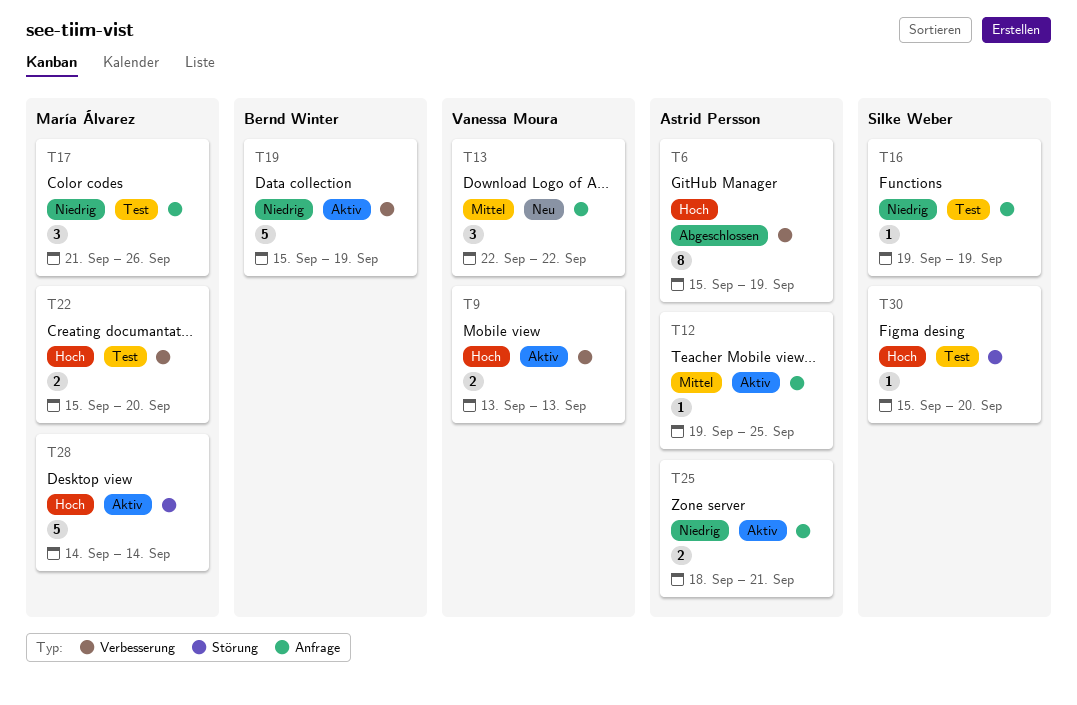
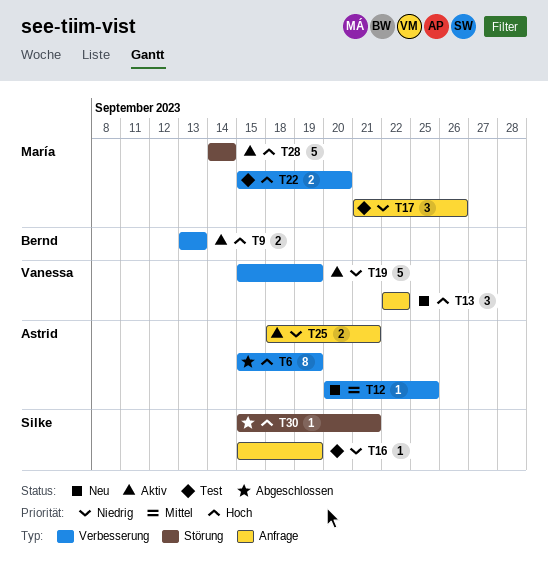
T9, owner: Vanessa Moura -> Bernd Winter
T12, status: Aktiv -> Neu
T12, label: Anfrage -> Verbesserung
T12, start: Sep 19 -> Sep 20
T13, priority: Mittel -> Hoch
T16, start: Sep 19 -> Sep 15
T19, owner: Bernd Winter -> Vanessa Moura
T30, status: Test -> Abgeschlossen
T30, due: Sep 20 -> Sep 21

